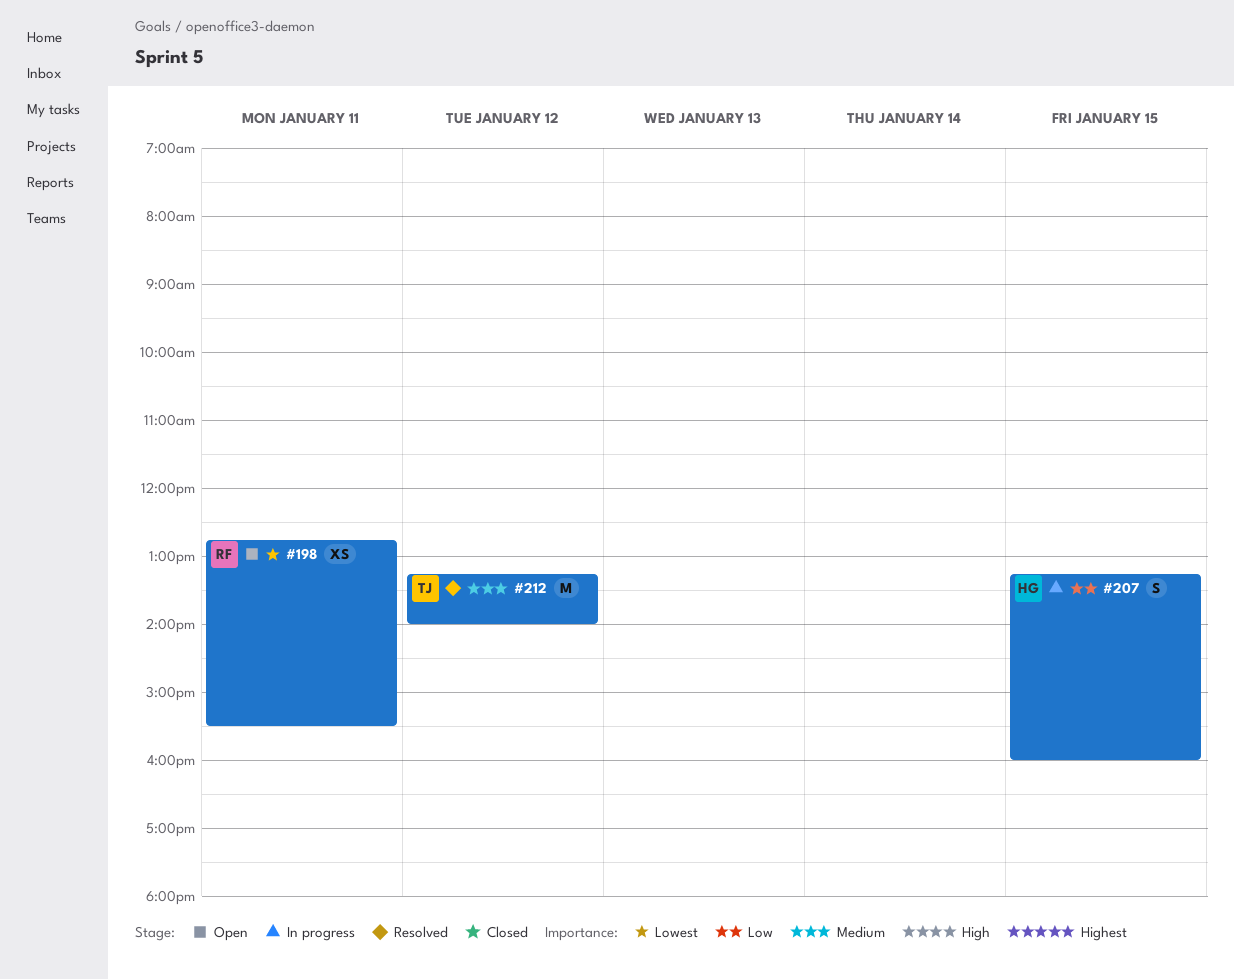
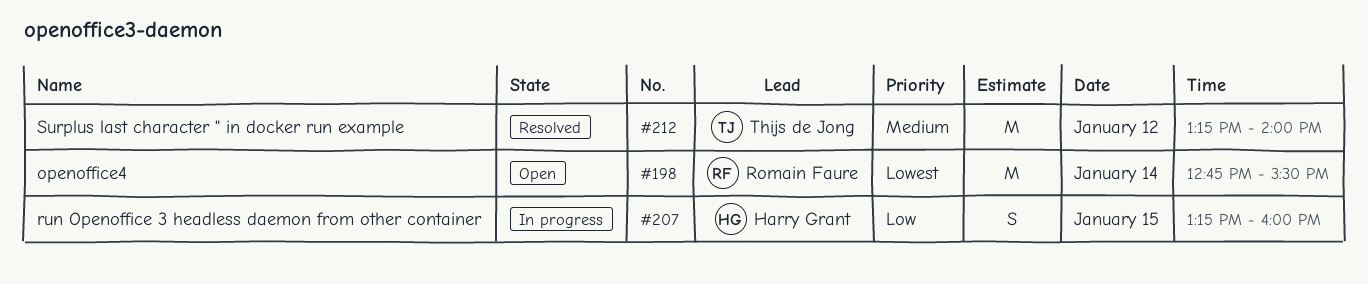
#198, estimate: XS -> M
#198, day: Jan 11 -> Jan 14

